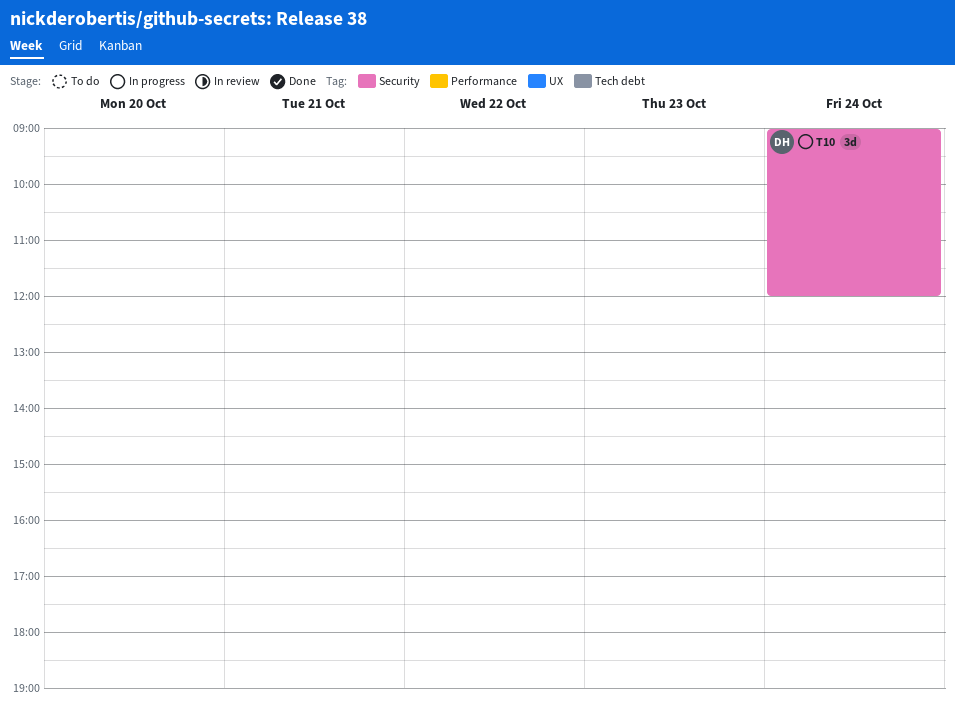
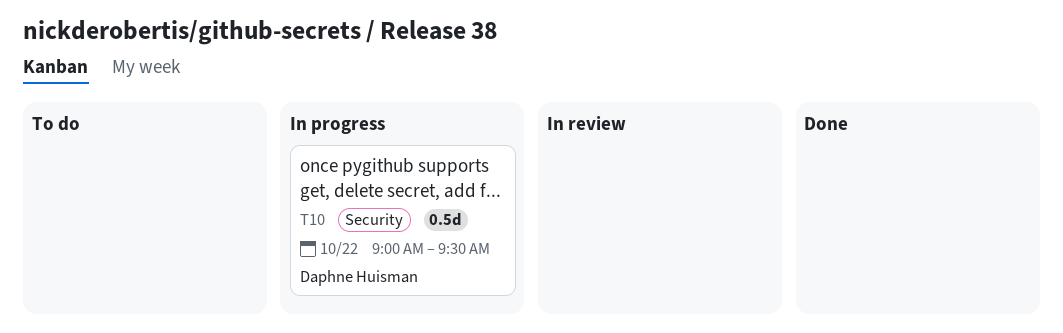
T10, estimate: 3d -> 0.5d
T10, day: Oct 24 -> Oct 22
T10, ends: 12:00 -> 09:30

